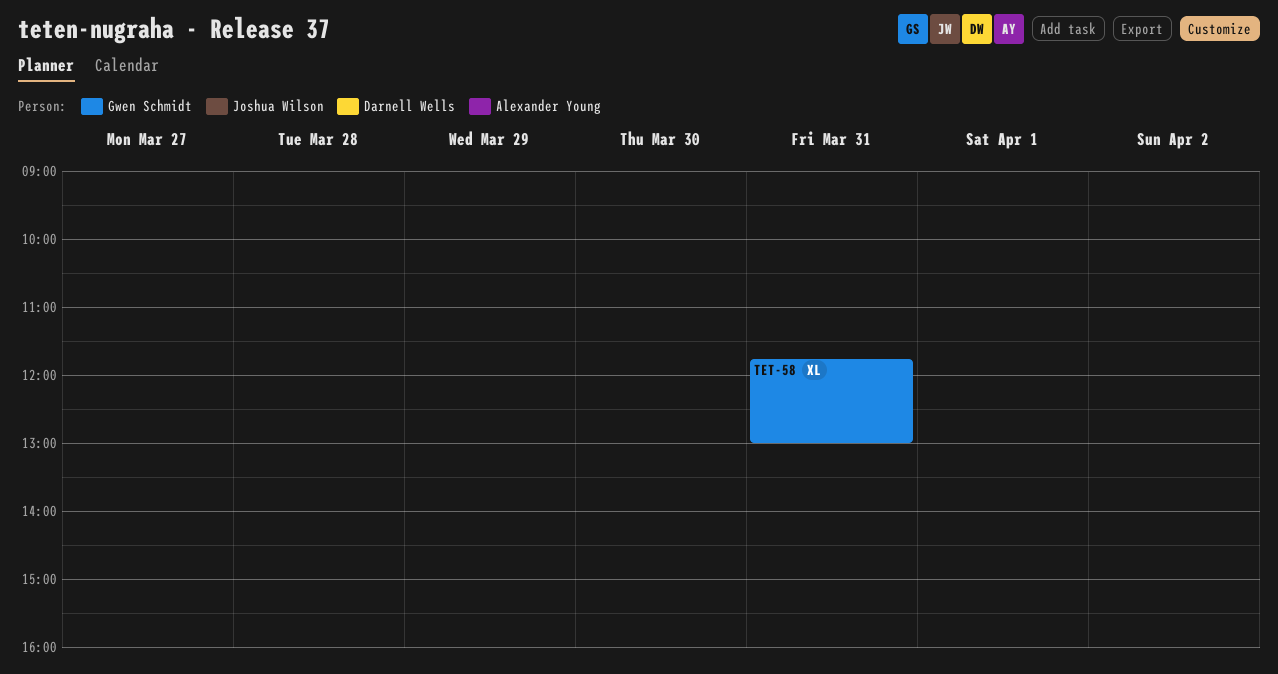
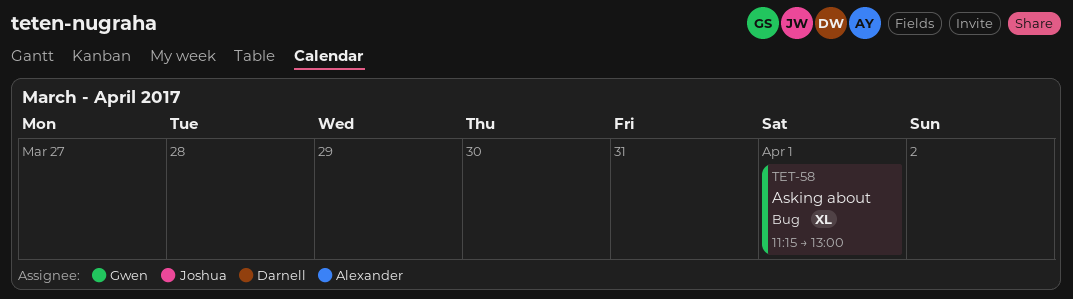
TET-58, day: Mar 31 -> Apr 1
TET-58, begins: 11:45 -> 11:15

